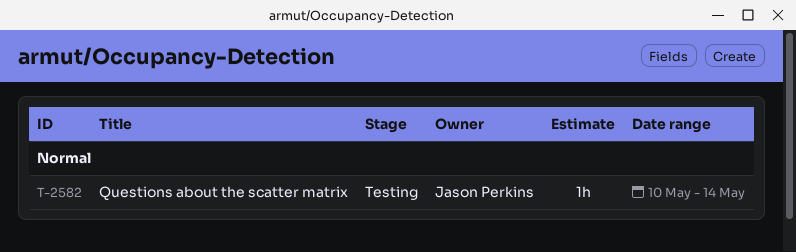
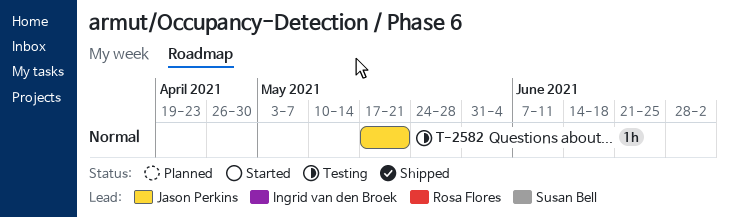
T-2582, start: May 10 -> May 17
T-2582, due: May 14 -> May 21

